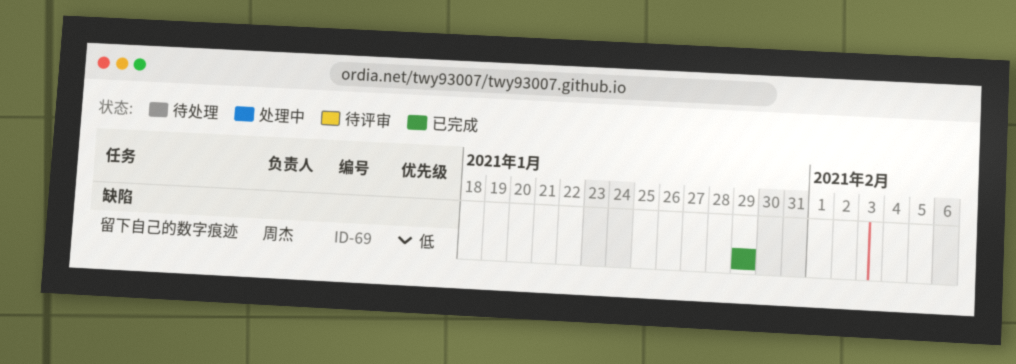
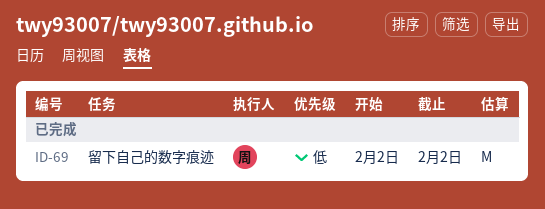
ID-69, start: Jan 29 -> Feb 2
ID-69, due: Jan 29 -> Feb 2

